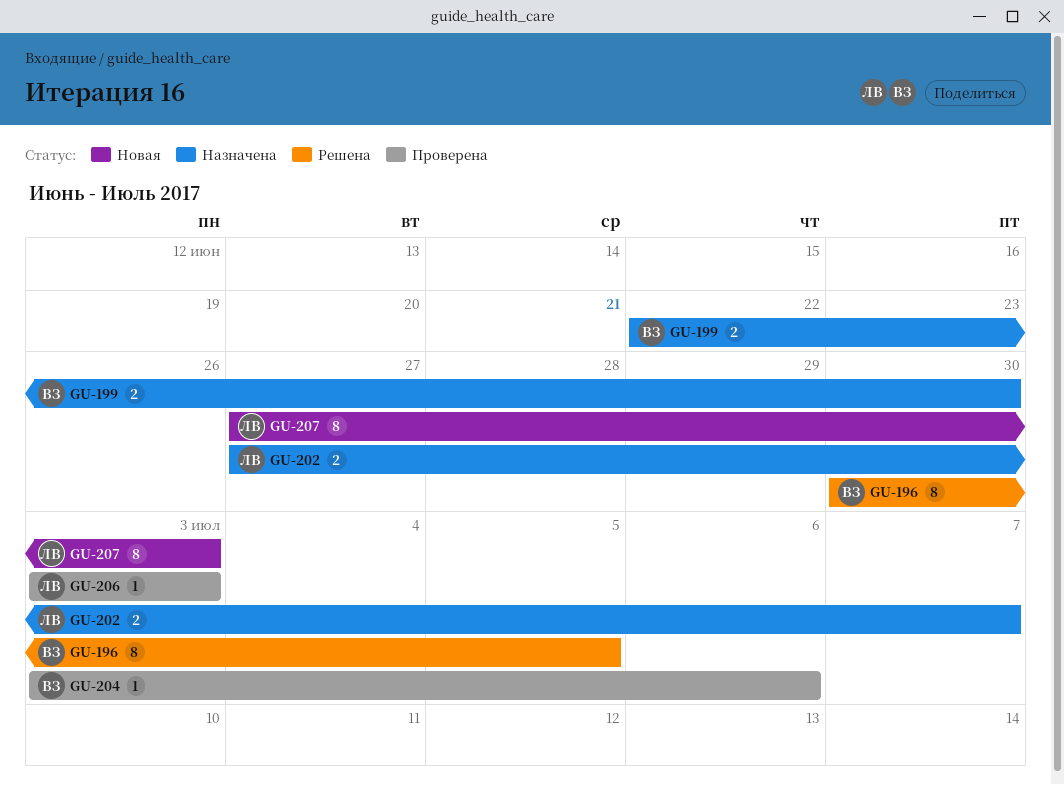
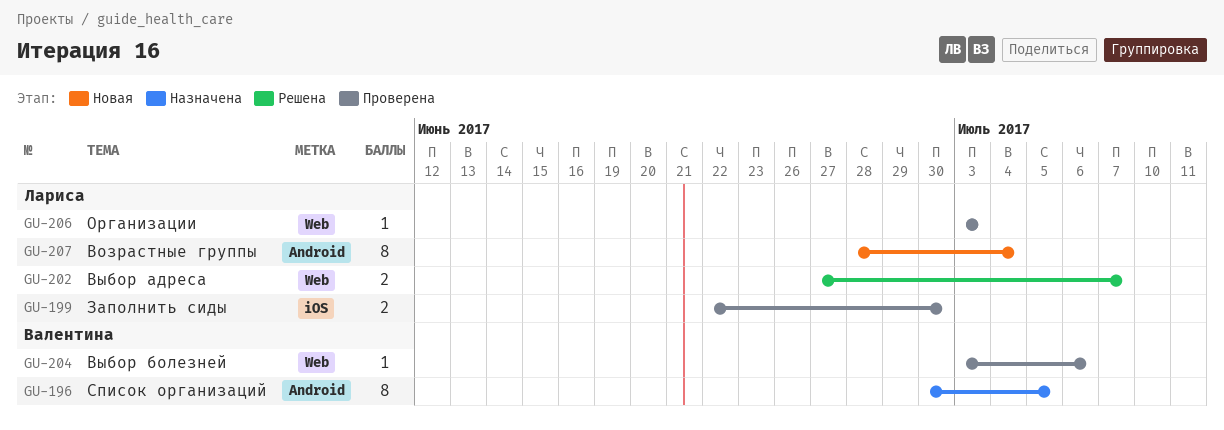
GU-196, status: Решена -> Назначена
GU-199, status: Назначена -> Проверена
GU-199, owner: Валентина -> Лариса
GU-202, status: Назначена -> Решена
GU-207, start: Jun 27 -> Jun 28
GU-207, due: Jul 3 -> Jul 4

